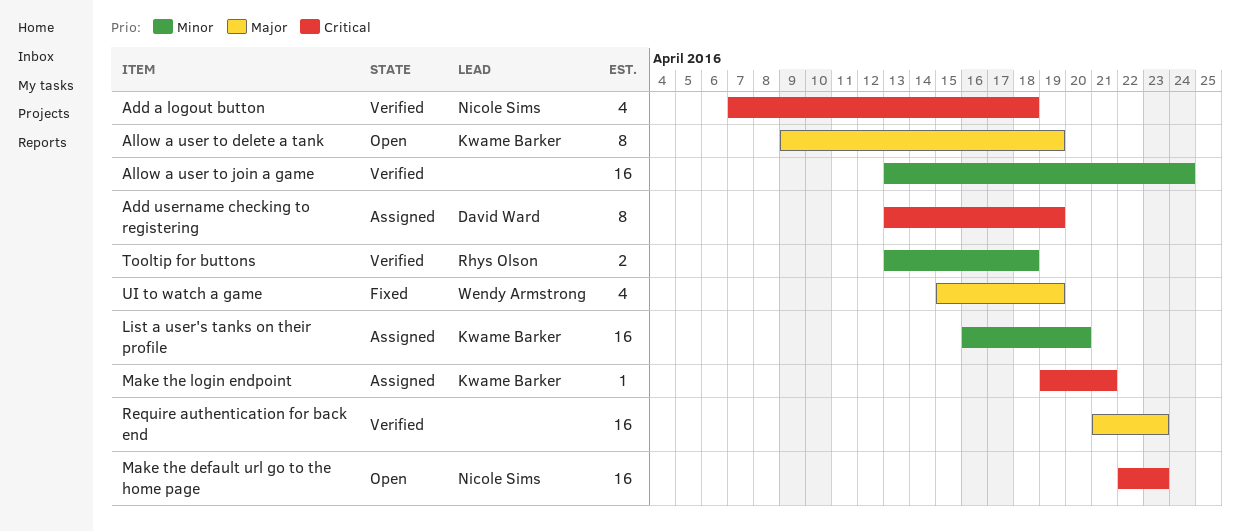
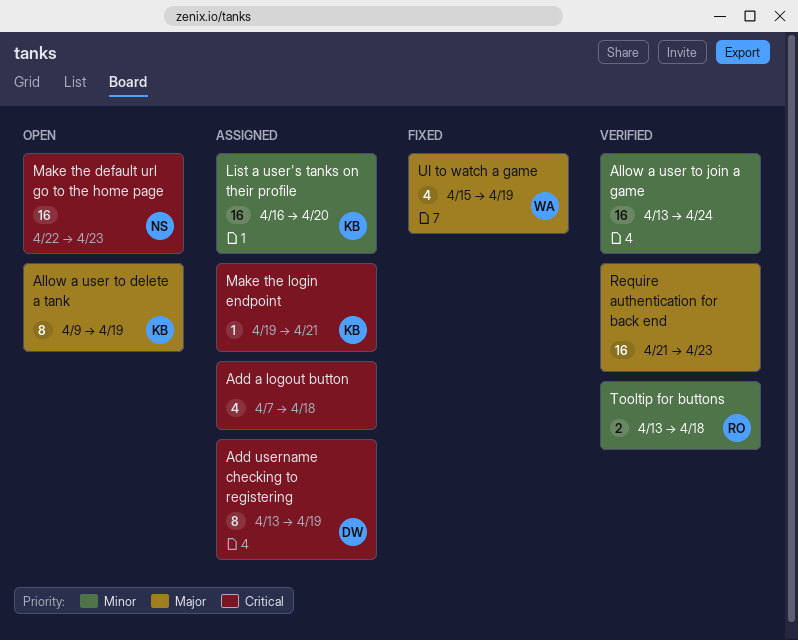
Add a logout button, status: Verified -> Assigned
Add a logout button, owner: Nicole Sims -> none

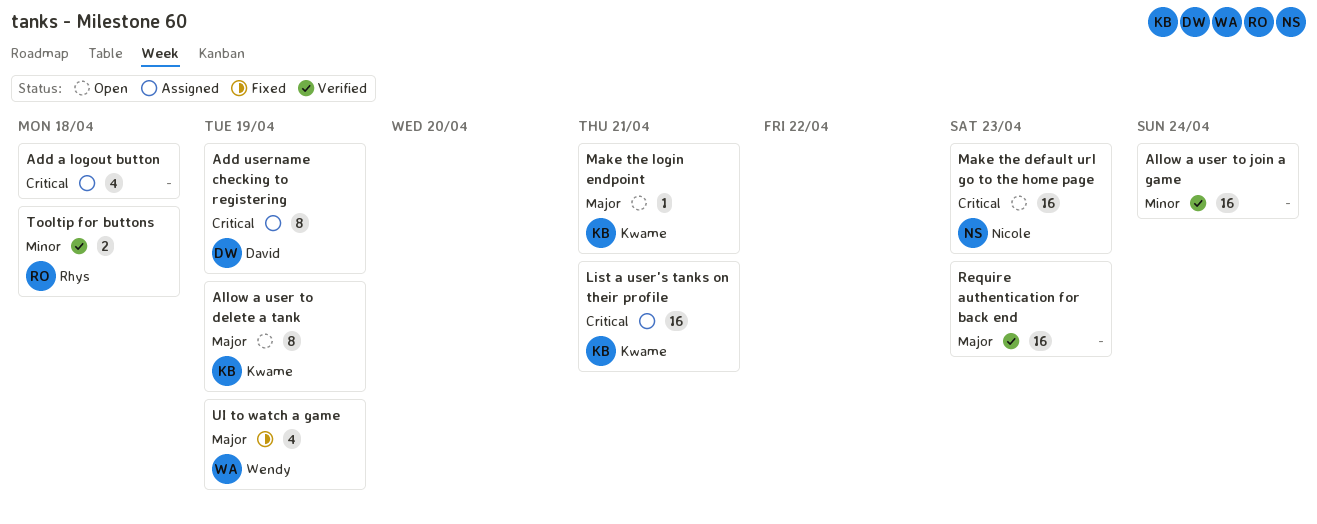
List a user's tanks on their profile, priority: Minor -> Critical
List a user's tanks on their profile, due: Apr 20 -> Apr 21
Make the login endpoint, status: Assigned -> Open
Make the login endpoint, priority: Critical -> Major

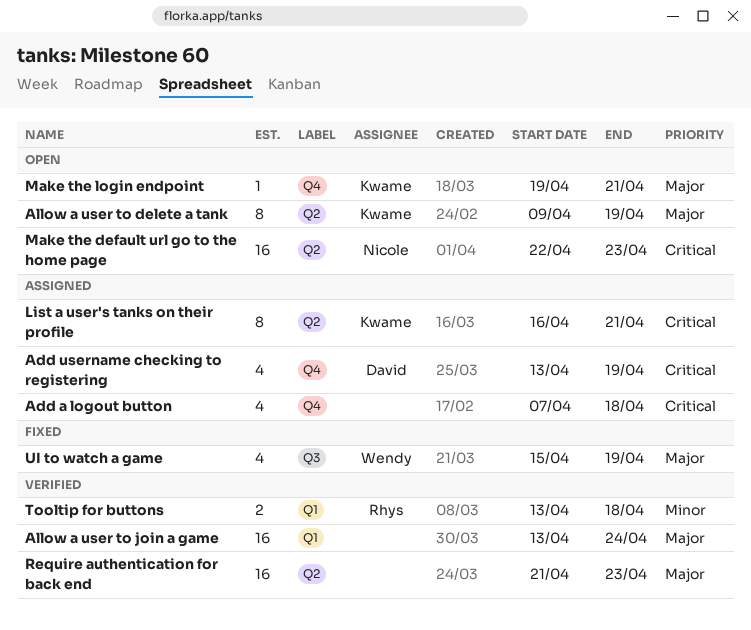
Add username checking to registering, estimate: 8 -> 4
Allow a user to join a game, priority: Minor -> Major
List a user's tanks on their profile, estimate: 16 -> 8

